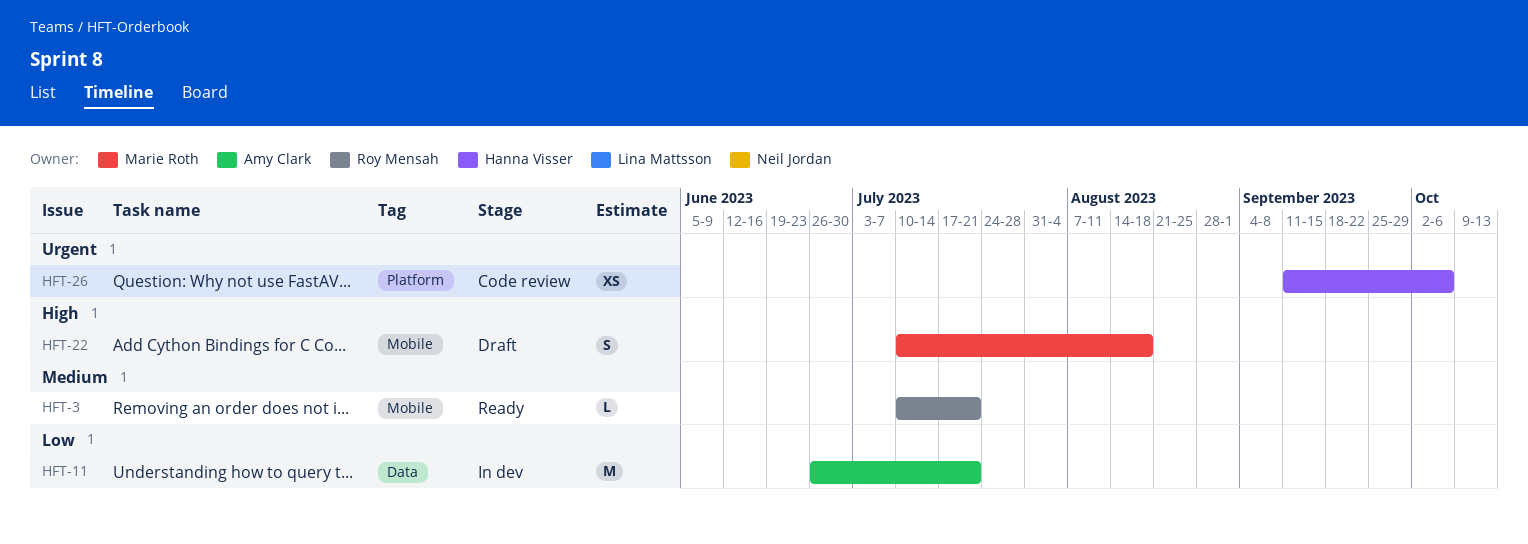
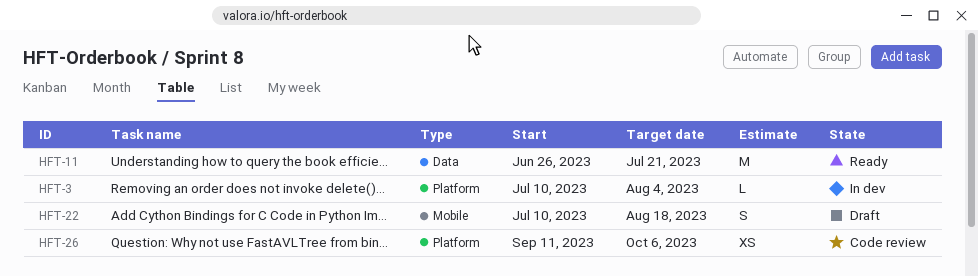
HFT-3, status: Ready -> In dev
HFT-3, label: Mobile -> Platform
HFT-3, due: Jul 21 -> Aug 4
HFT-11, status: In dev -> Ready

